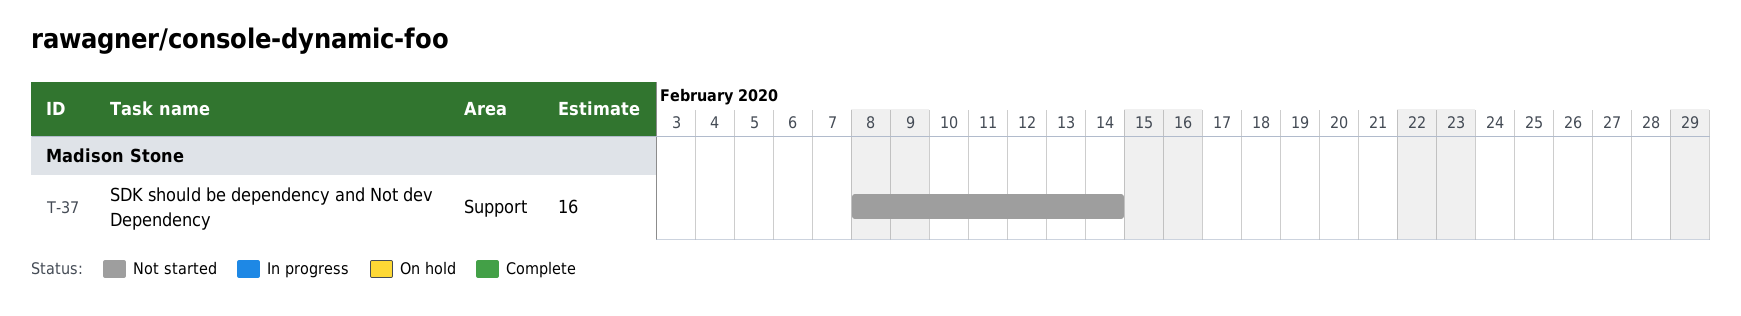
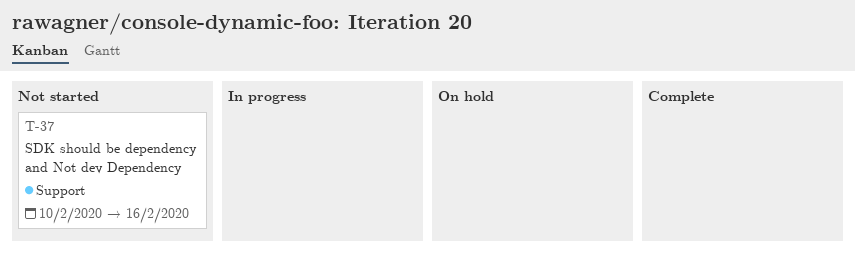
T-37, start: Feb 8 -> Feb 10
T-37, due: Feb 14 -> Feb 16

